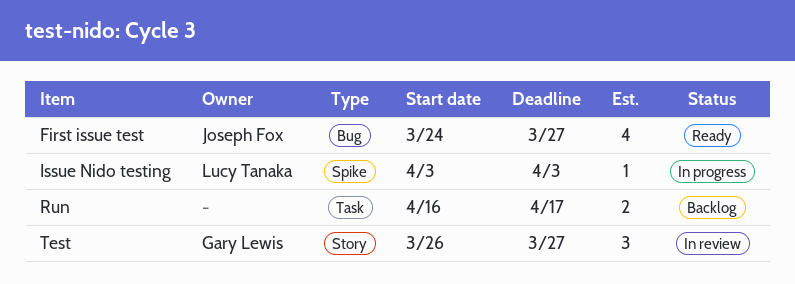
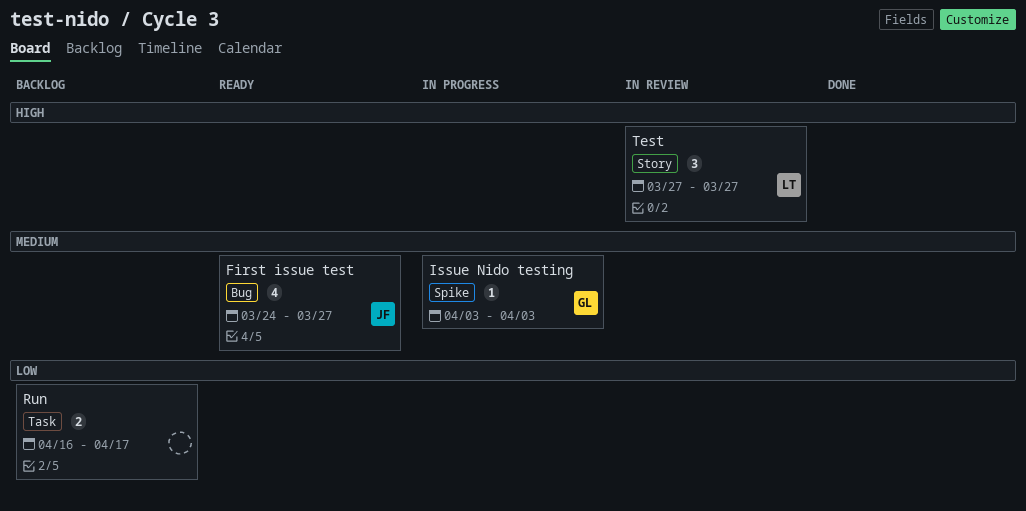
Issue Nido testing, owner: Lucy Tanaka -> Gary Lewis
Test, owner: Gary Lewis -> Lucy Tanaka
Test, start: Mar 26 -> Mar 27

